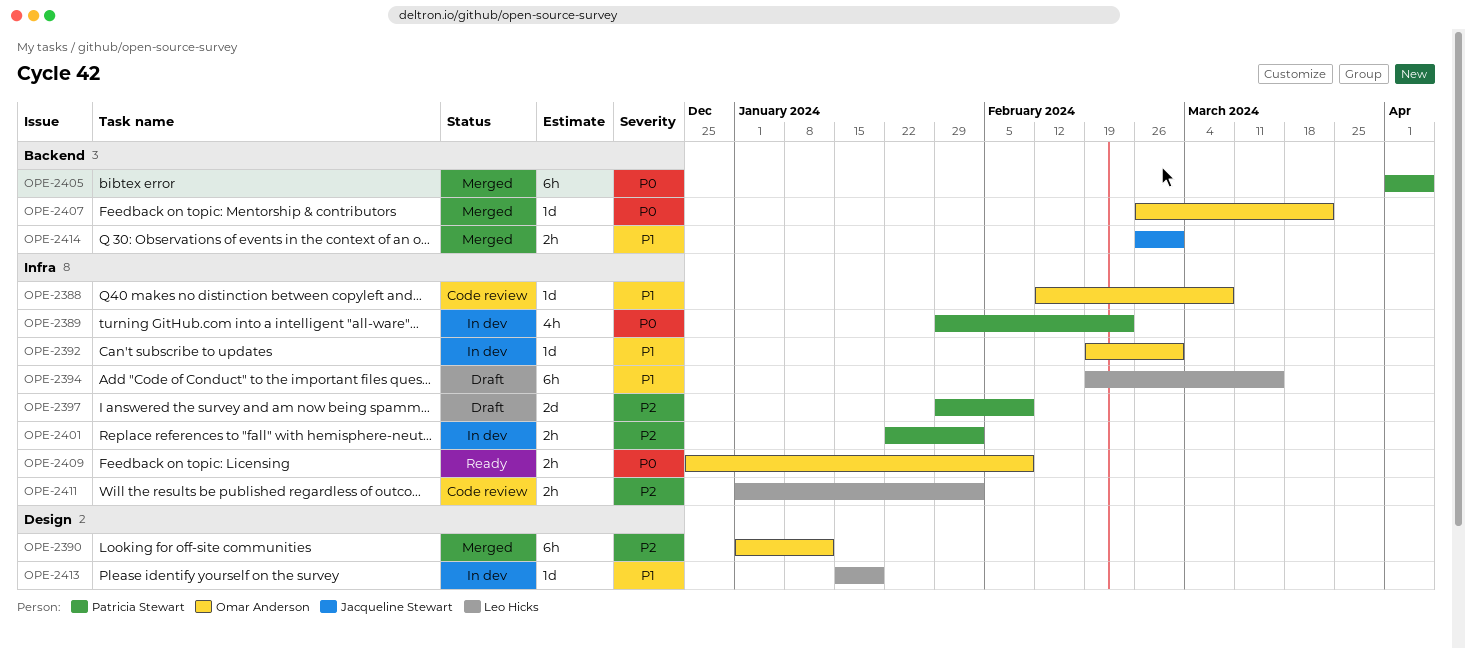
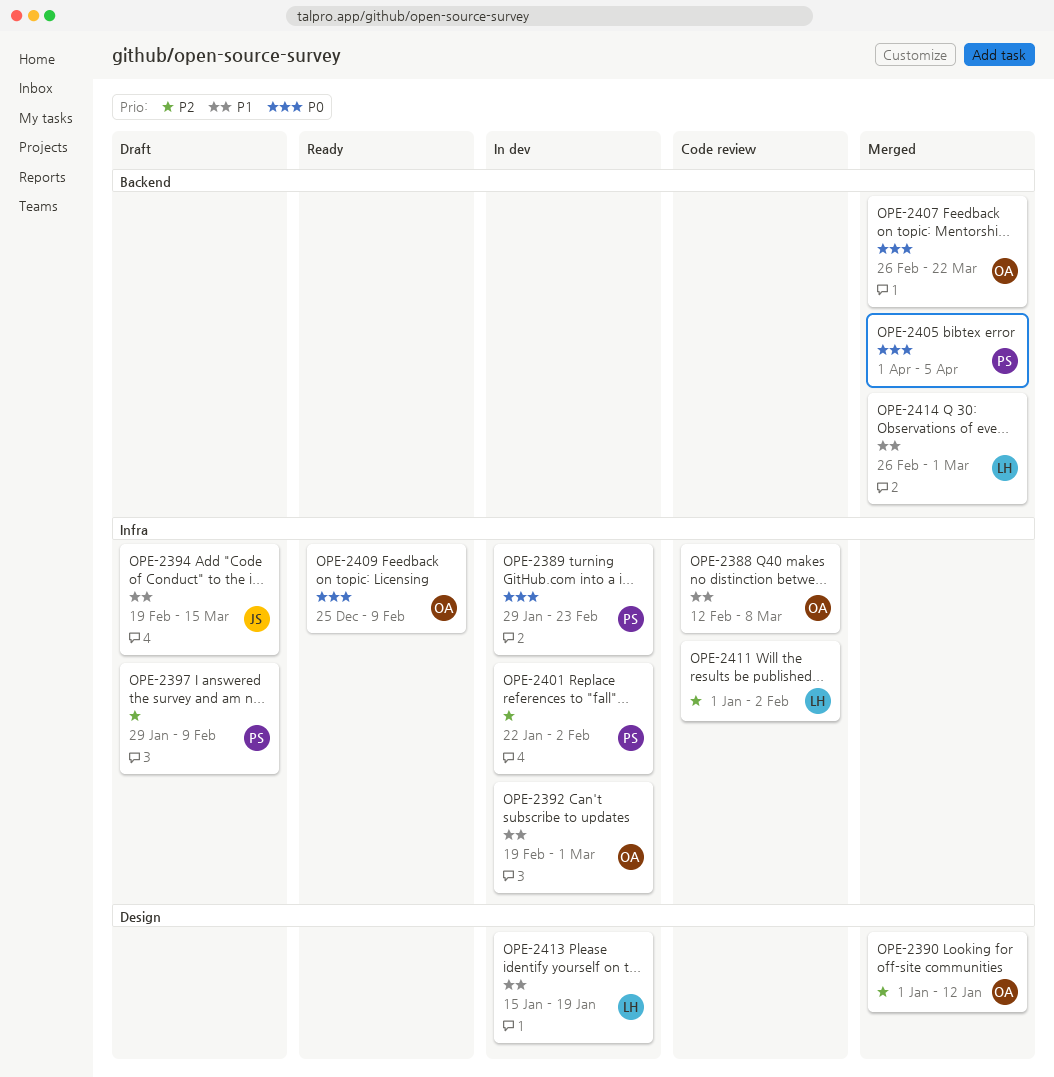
OPE-2394, owner: Leo Hicks -> Jacqueline Stewart
OPE-2414, owner: Jacqueline Stewart -> Leo Hicks

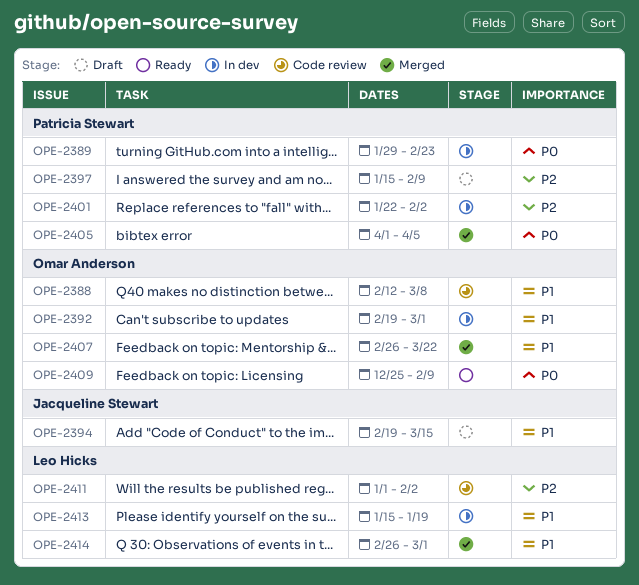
OPE-2390: present -> none
OPE-2397, start: Jan 29 -> Jan 15
OPE-2407, priority: P0 -> P1

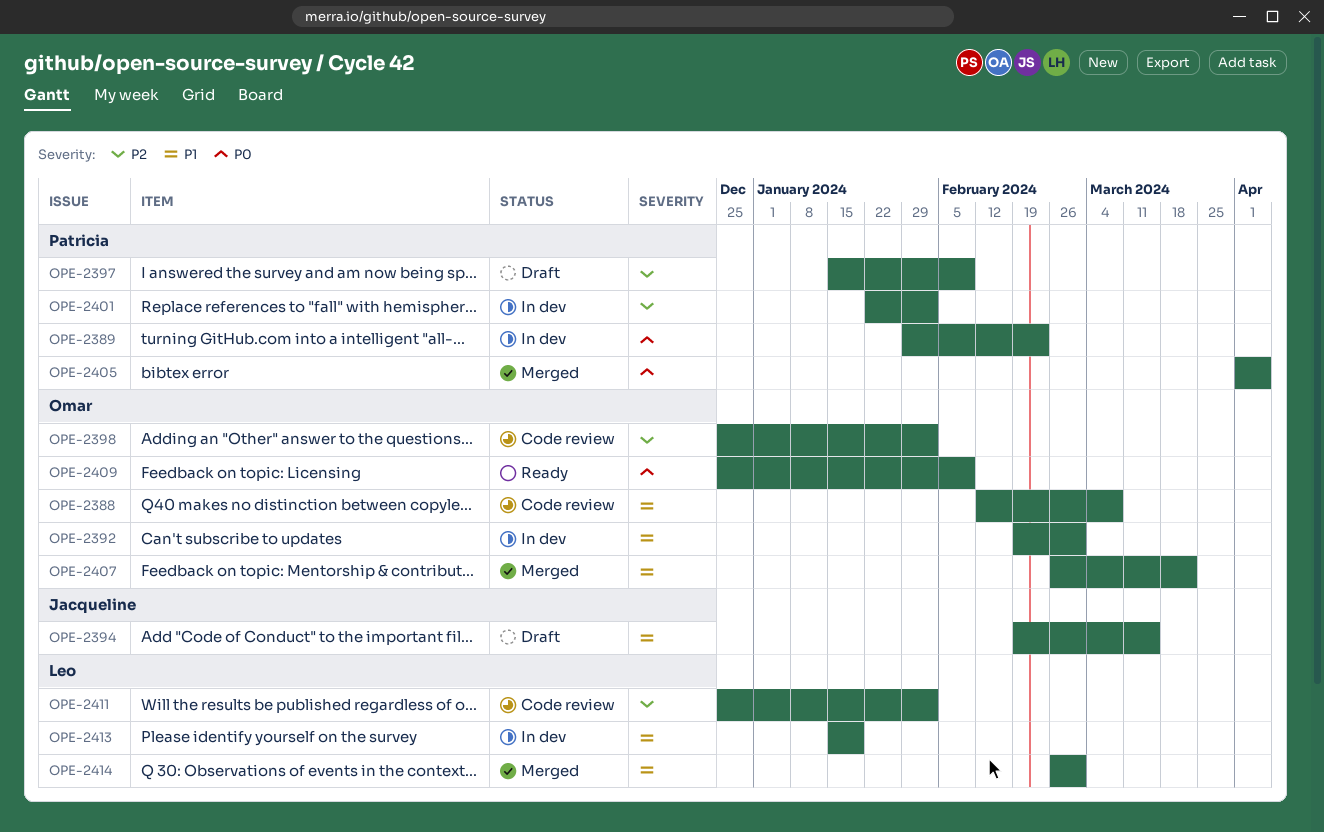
OPE-2398: none -> present
OPE-2411, start: Jan 1 -> Dec 25

